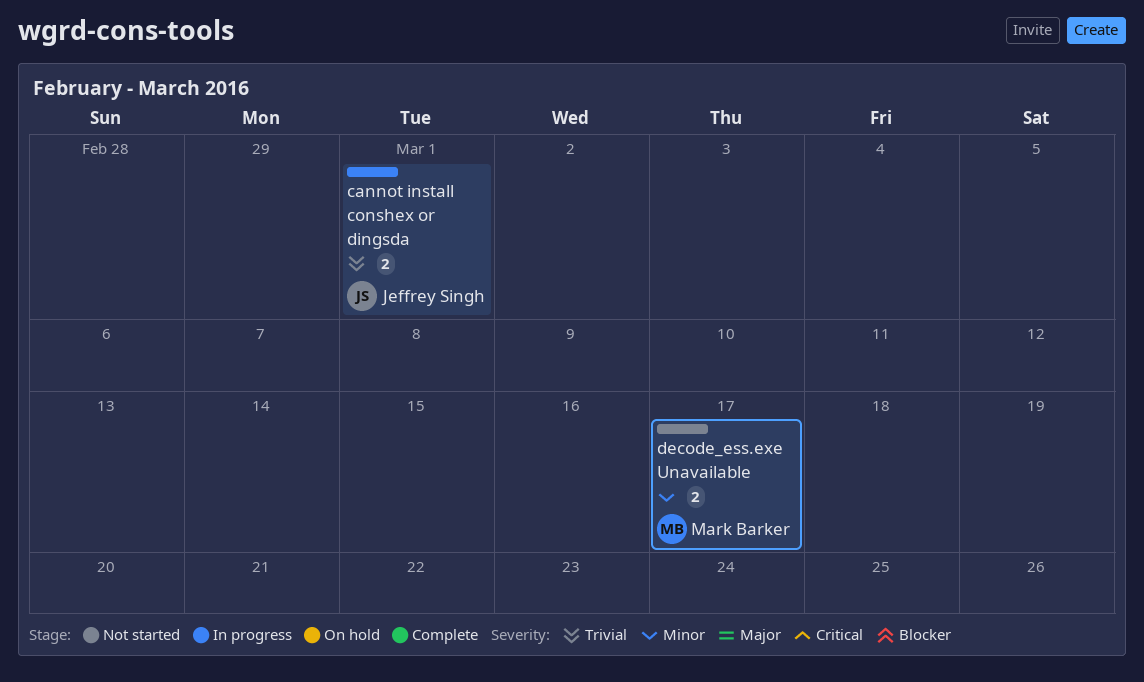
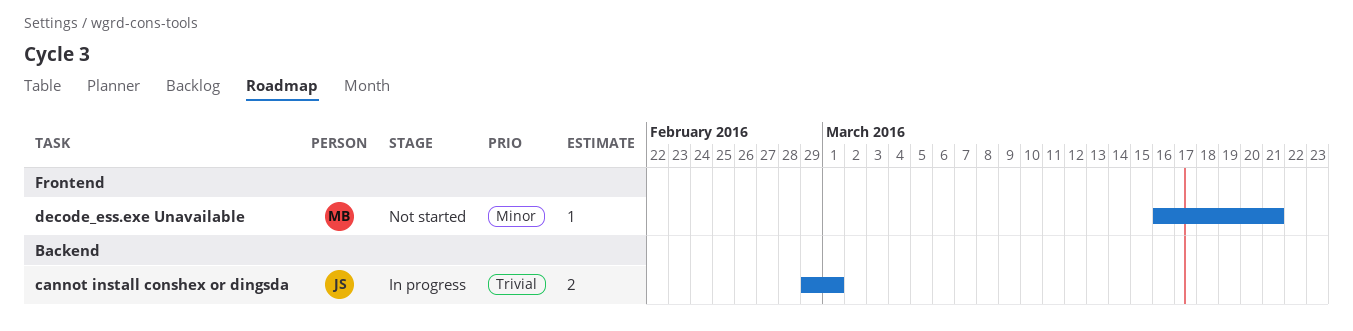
decode_ess.exe Unavailable, estimate: 2 -> 1
decode_ess.exe Unavailable, due: Mar 17 -> Mar 21

